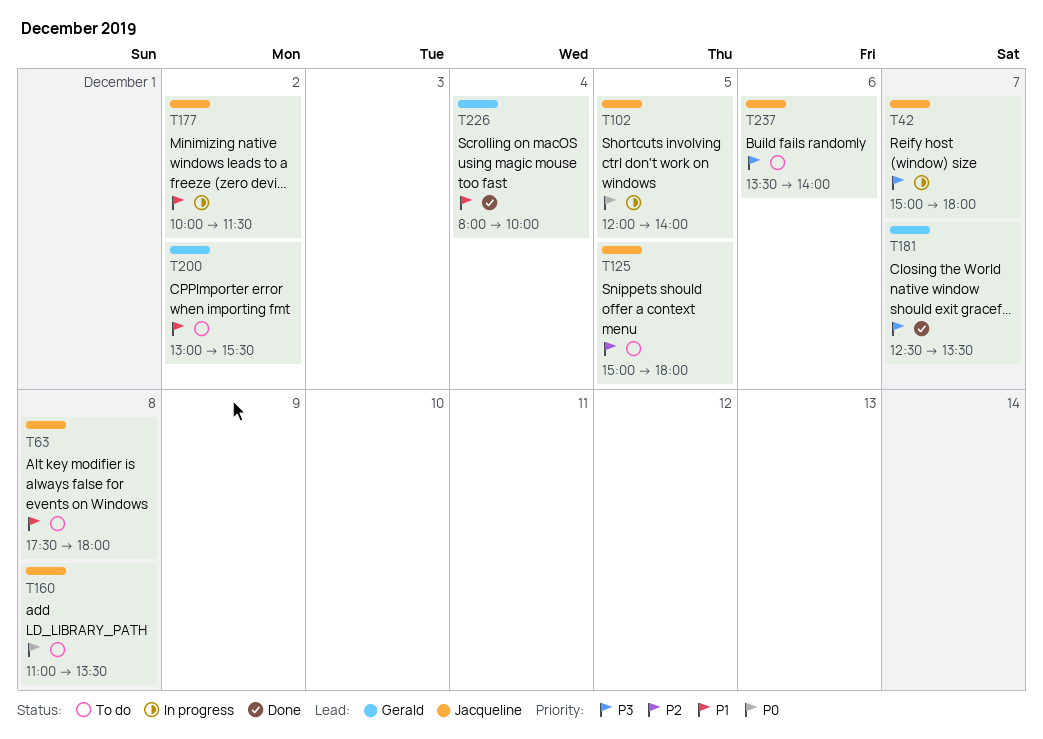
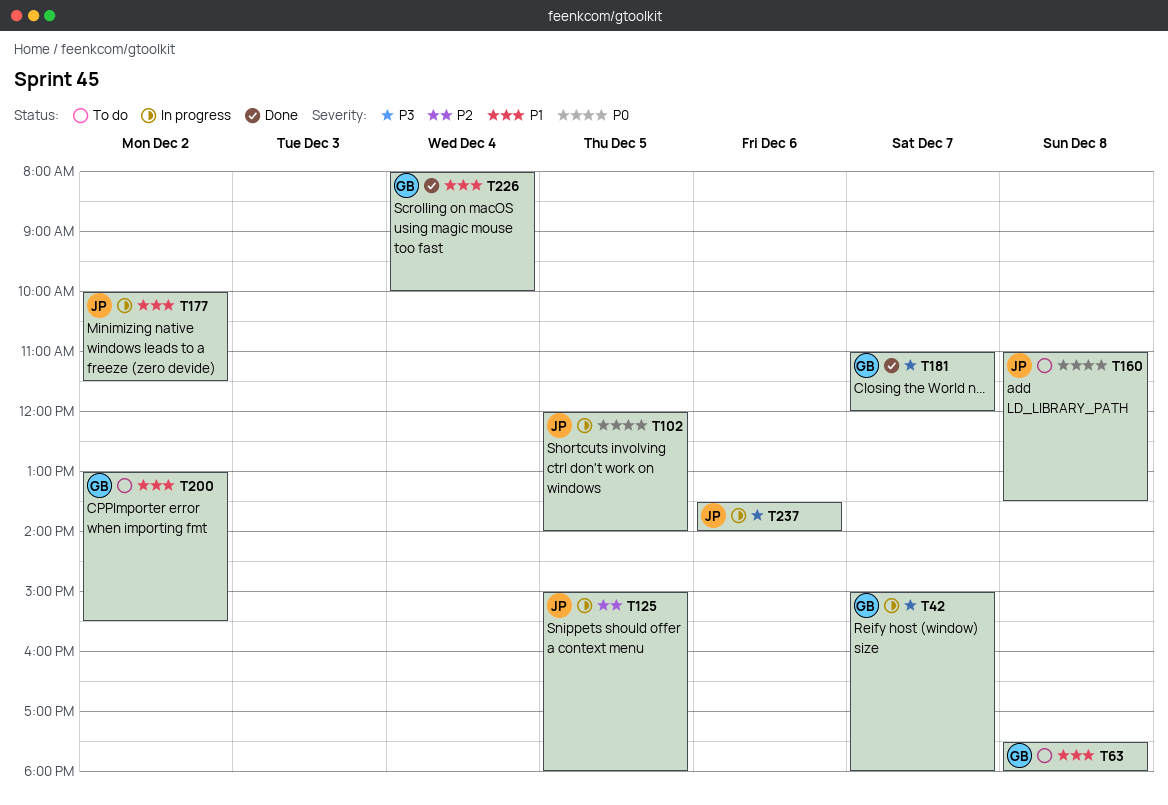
T42, owner: Jacqueline -> Gerald
T63, owner: Jacqueline -> Gerald
T125, status: To do -> In progress
T181, begins: 12:30 -> 11:00
T181, ends: 13:30 -> 12:00
T237, status: To do -> In progress

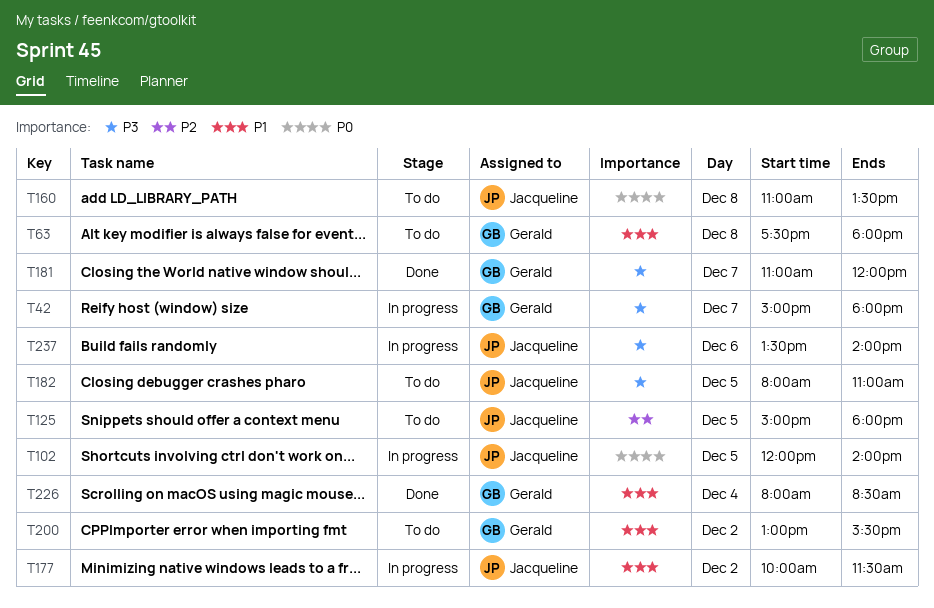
T125, status: In progress -> To do
T182: none -> present
T226, ends: 10:00 -> 08:30

